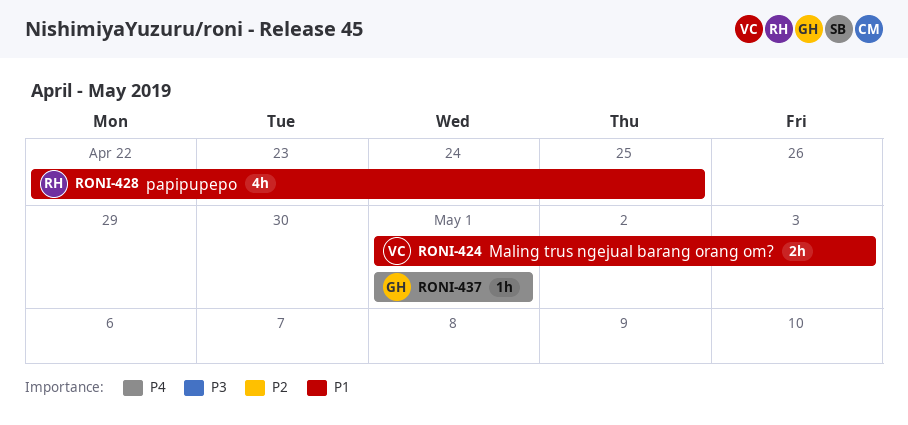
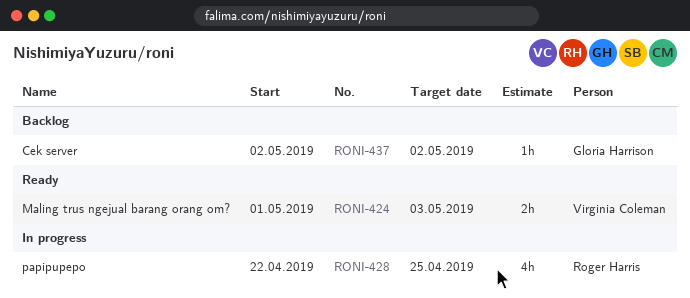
RONI-437, start: May 1 -> May 2
RONI-437, due: May 1 -> May 2

